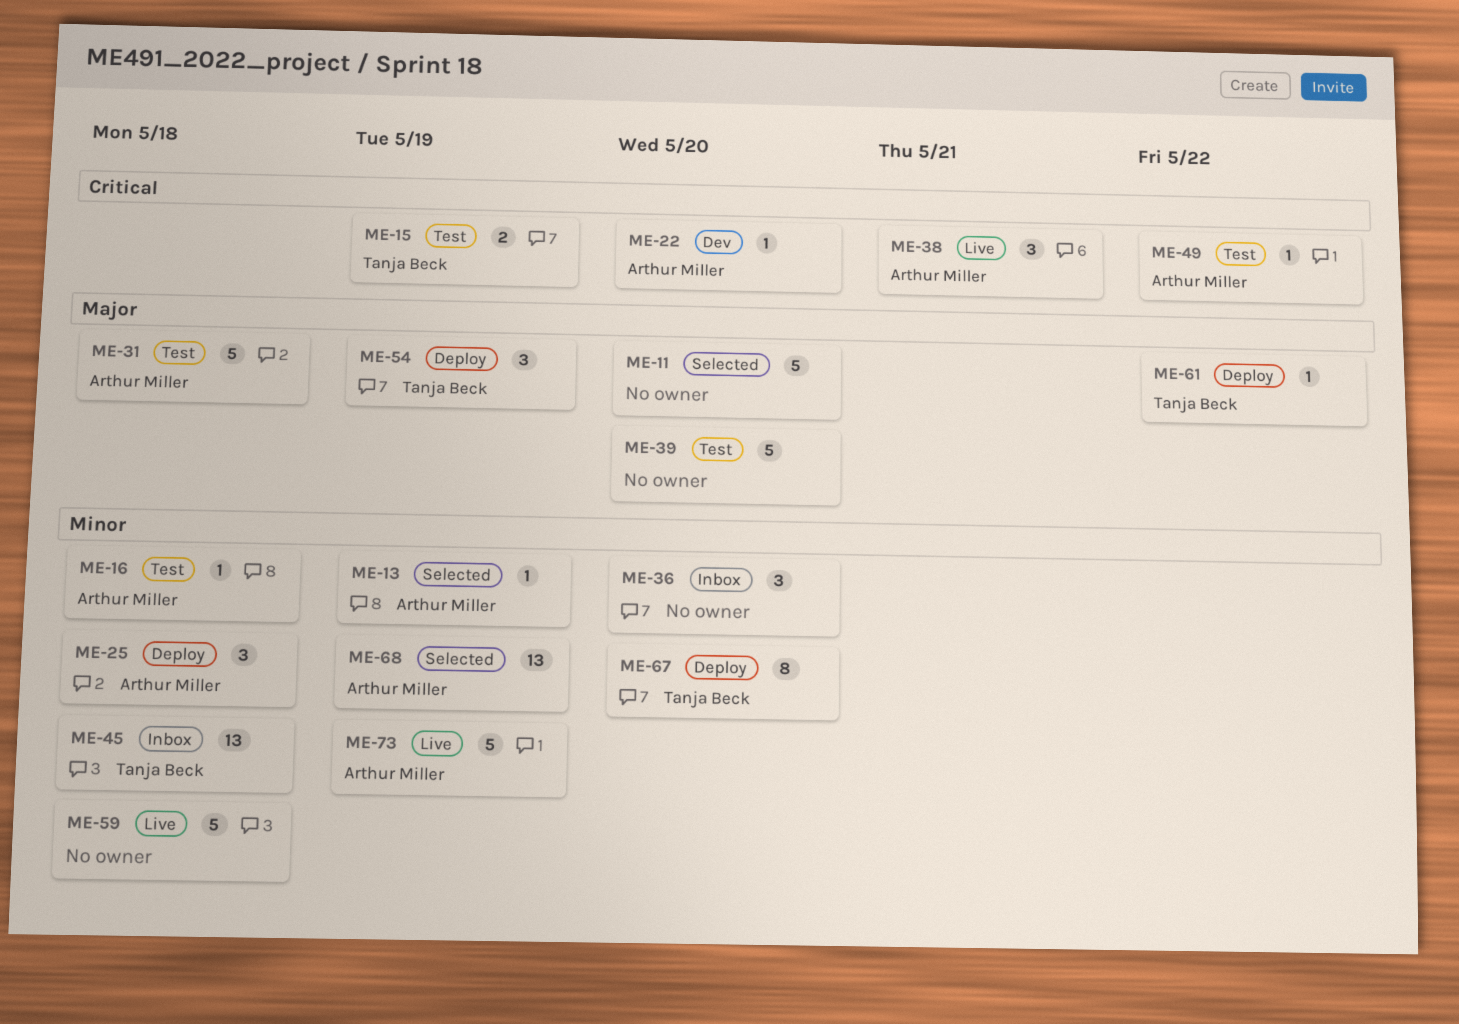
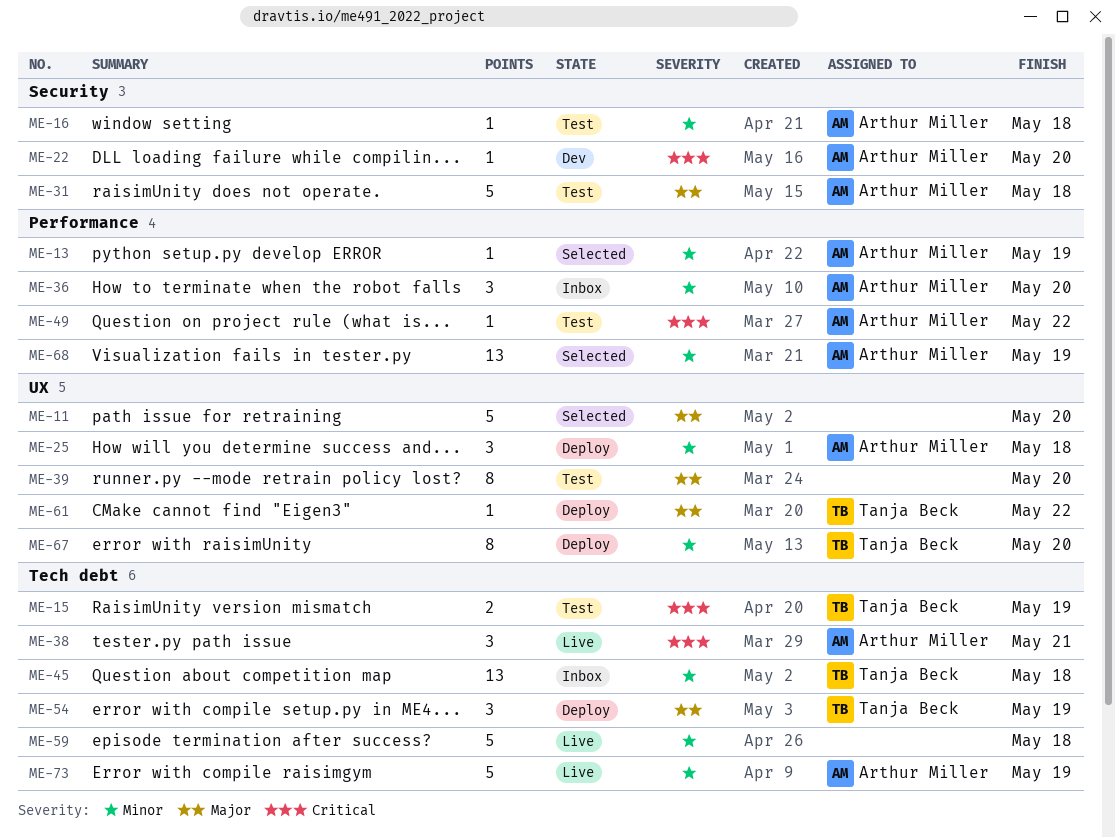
ME-36, owner: none -> Arthur Miller
ME-39, estimate: 5 -> 8

